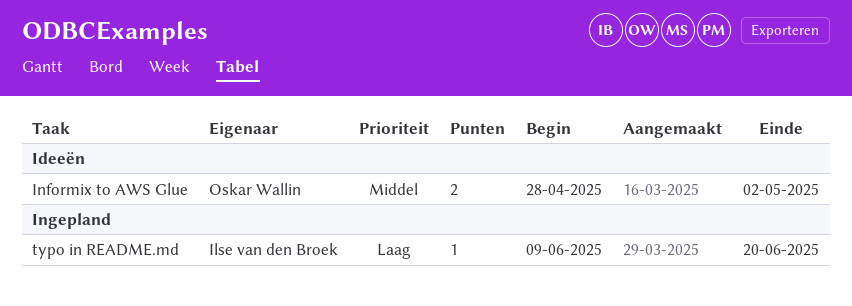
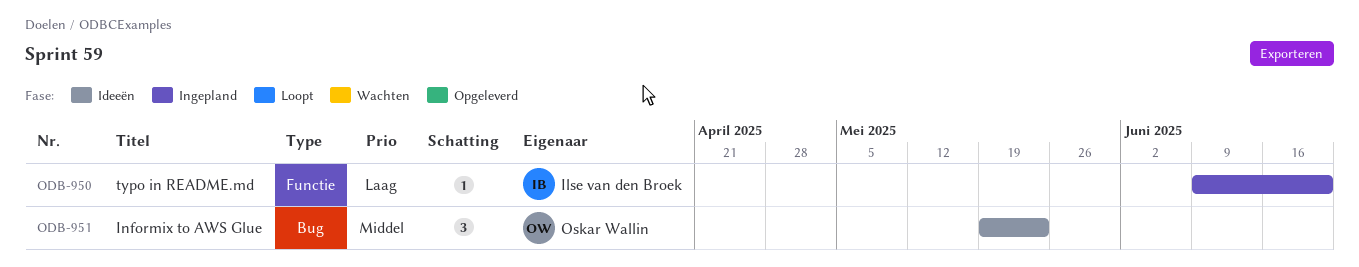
Informix to AWS Glue, estimate: 2 -> 3
Informix to AWS Glue, start: Apr 28 -> May 19
Informix to AWS Glue, due: May 2 -> May 23

